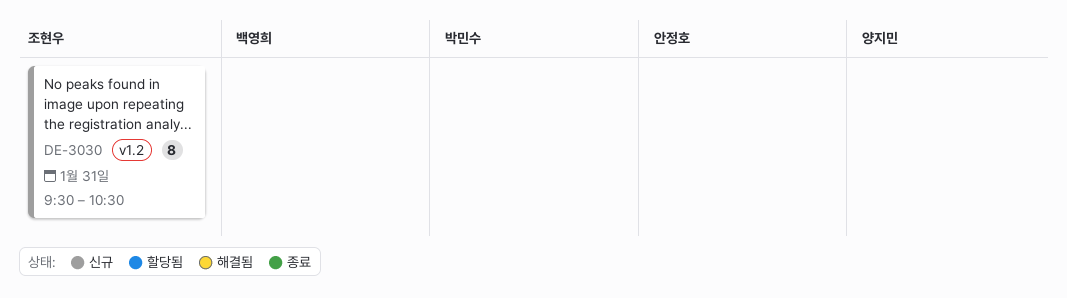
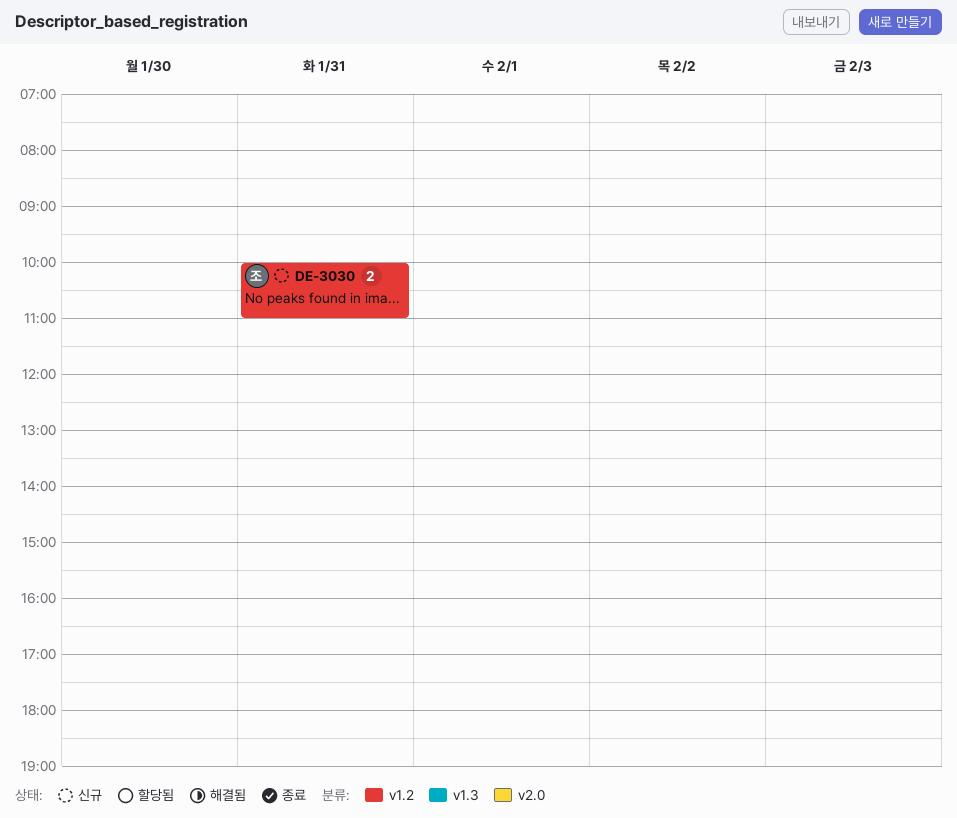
DE-3030, estimate: 8 -> 2
DE-3030, begins: 09:30 -> 10:00
DE-3030, ends: 10:30 -> 11:00

